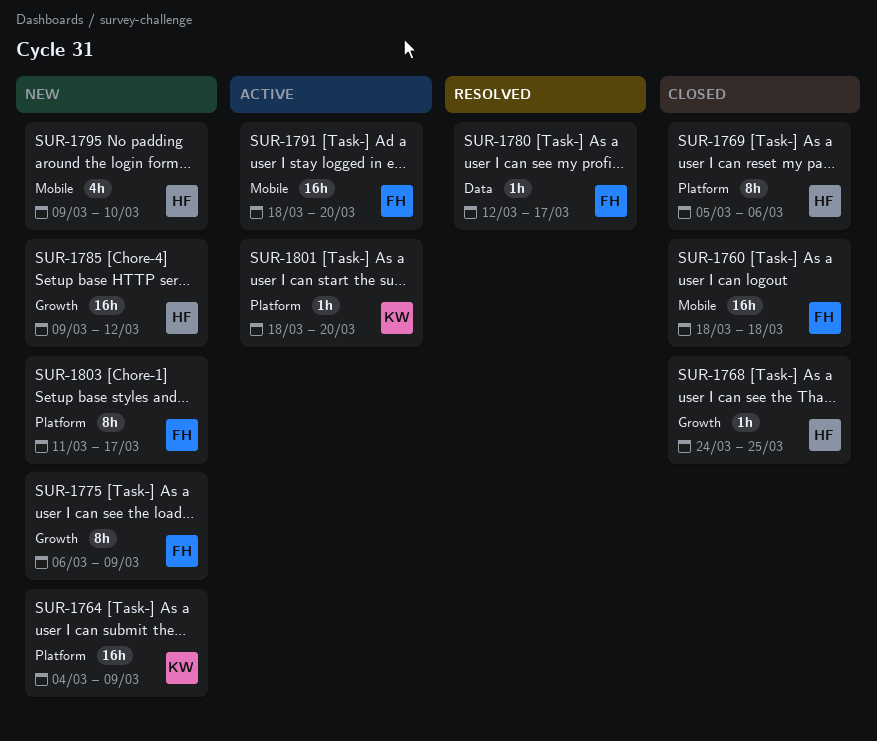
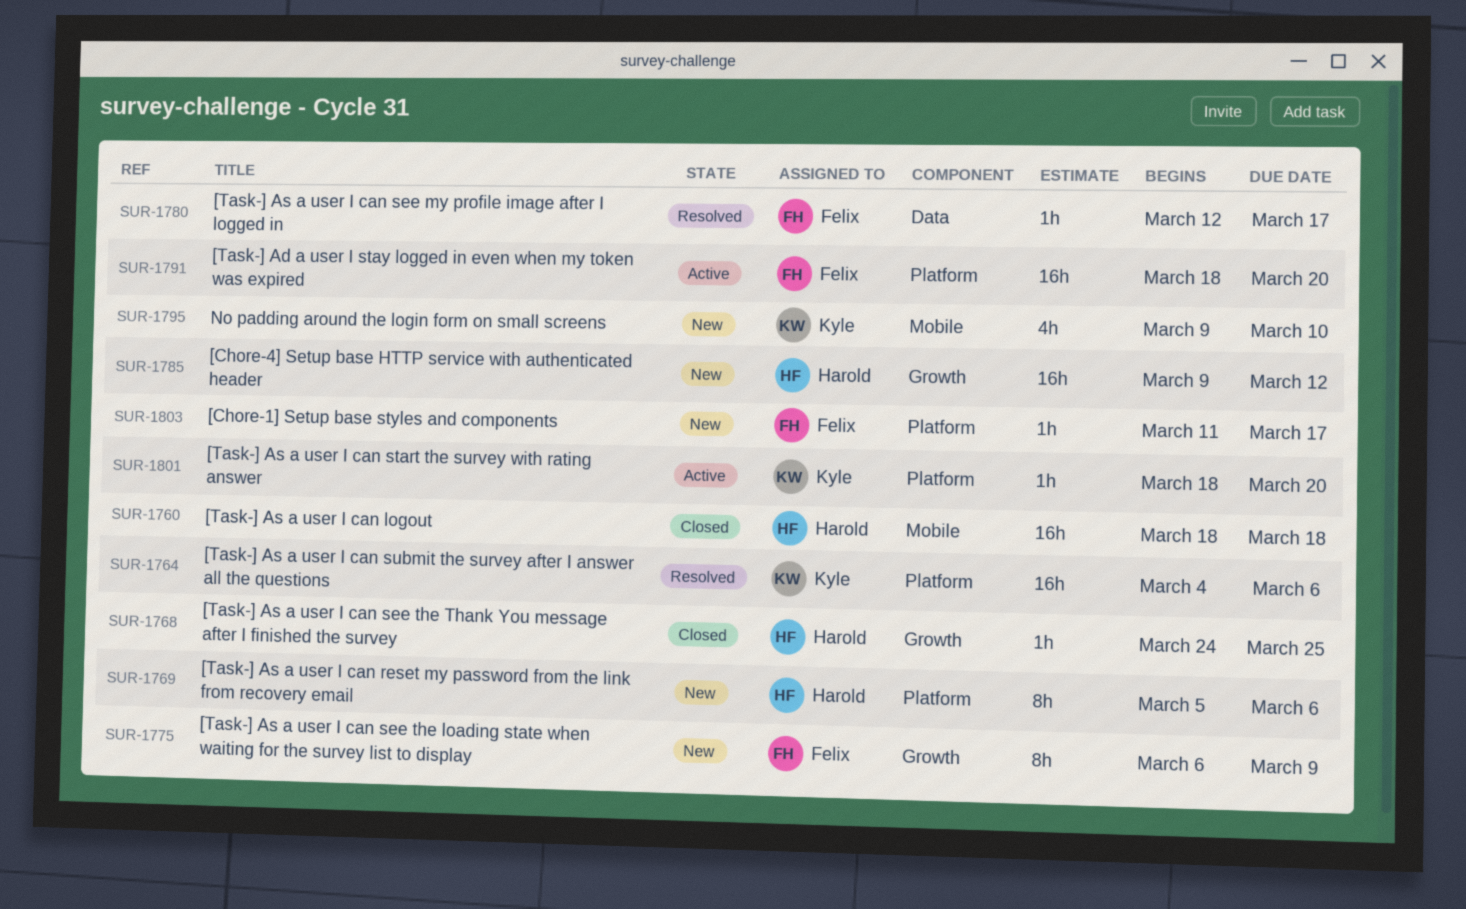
SUR-1760, owner: Felix -> Harold
SUR-1764, status: New -> Resolved
SUR-1764, due: Mar 9 -> Mar 6
SUR-1769, status: Closed -> New
SUR-1791, label: Mobile -> Platform
SUR-1795, owner: Harold -> Kyle
SUR-1803, estimate: 8h -> 1h

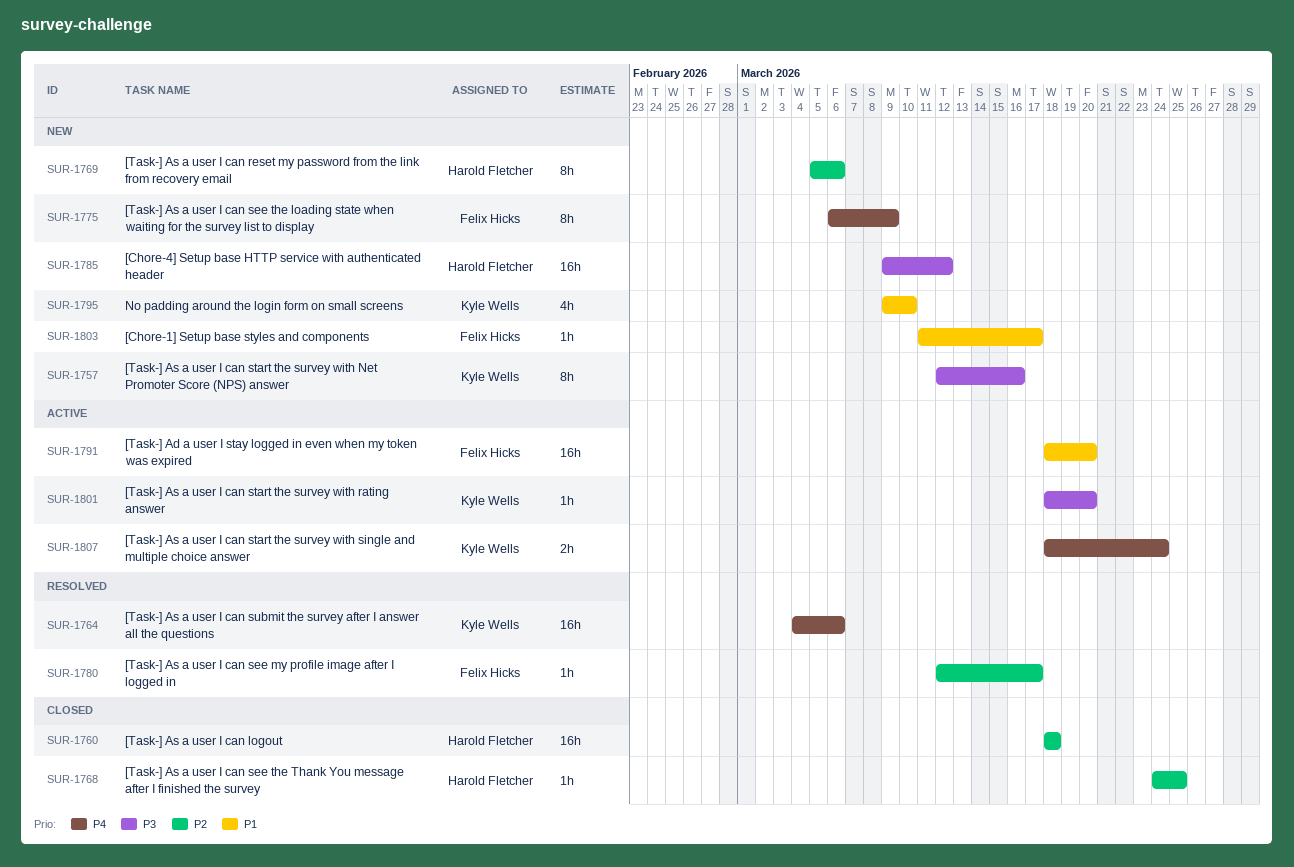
SUR-1757: none -> present
SUR-1807: none -> present

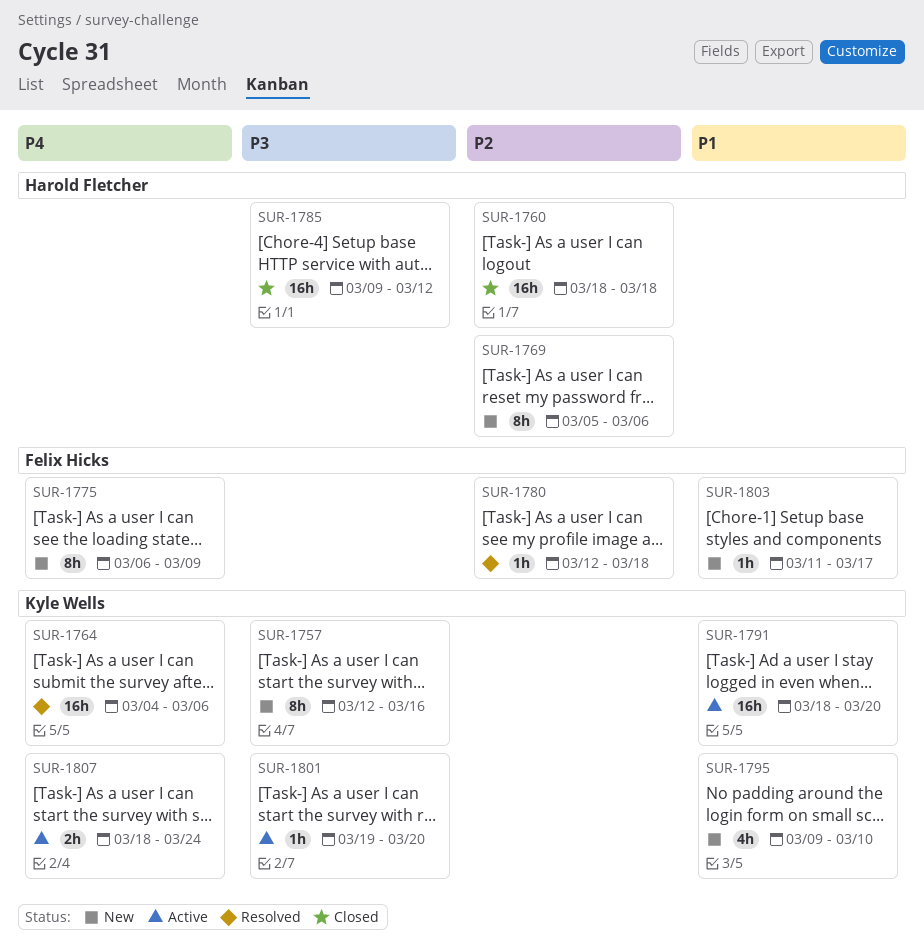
SUR-1768: present -> none
SUR-1780, due: Mar 17 -> Mar 18
SUR-1785, status: New -> Closed
SUR-1791, owner: Felix Hicks -> Kyle Wells
SUR-1801, start: Mar 18 -> Mar 19

